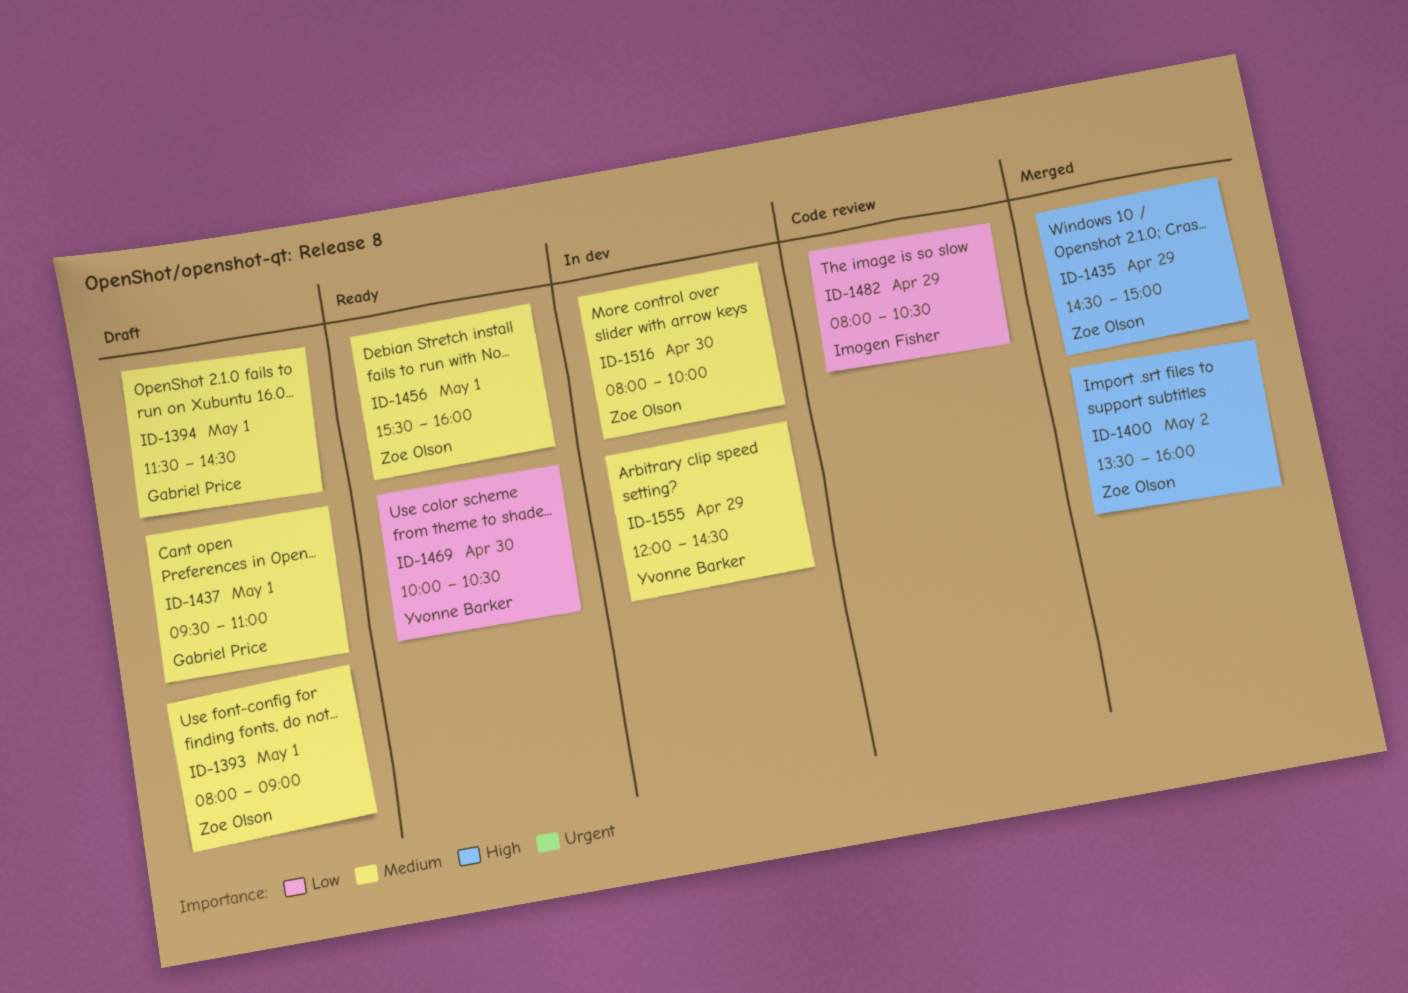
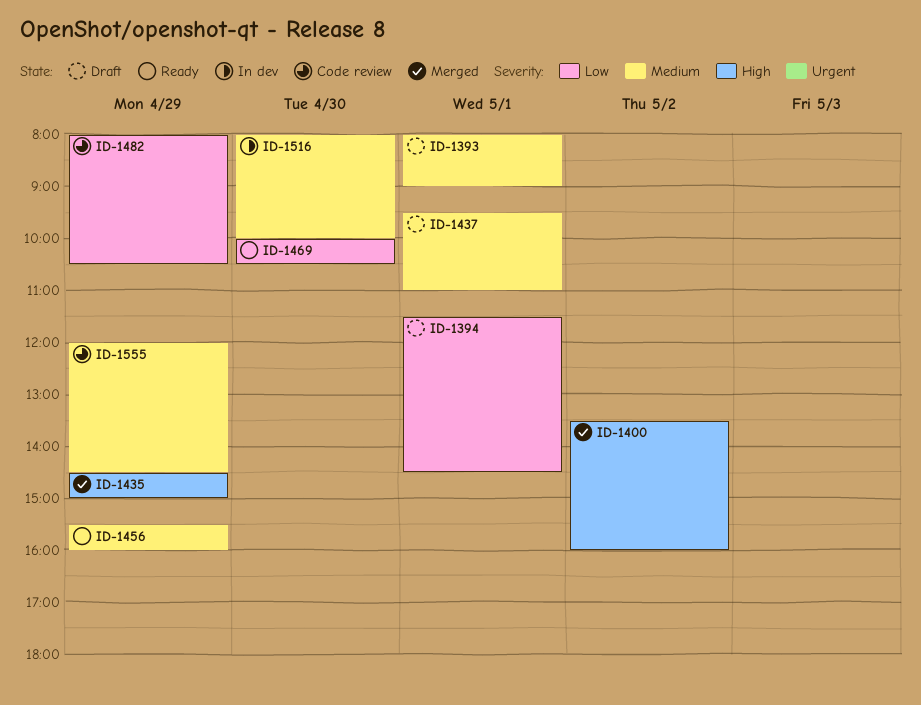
ID-1394, priority: Medium -> Low
ID-1456, day: May 1 -> Apr 29
ID-1555, status: In dev -> Code review

